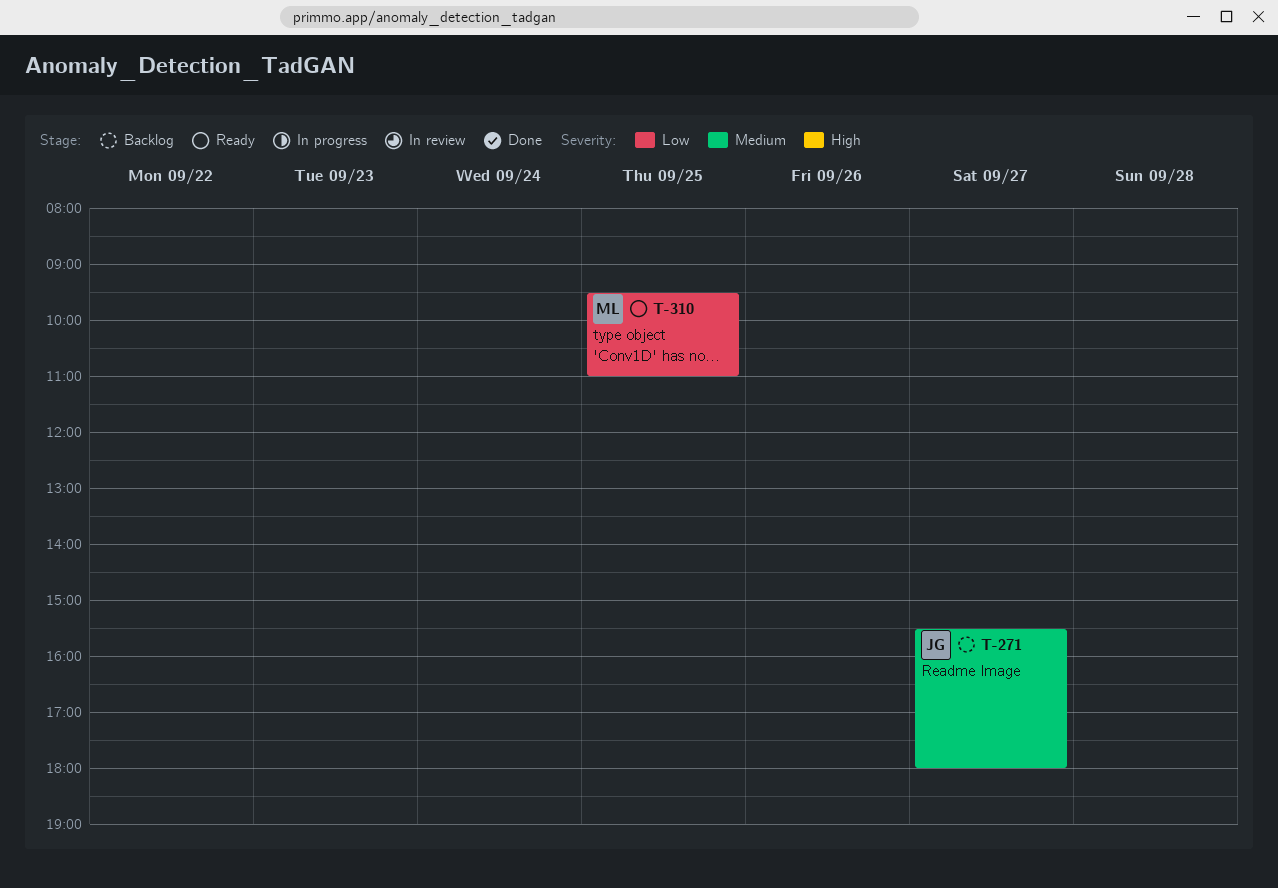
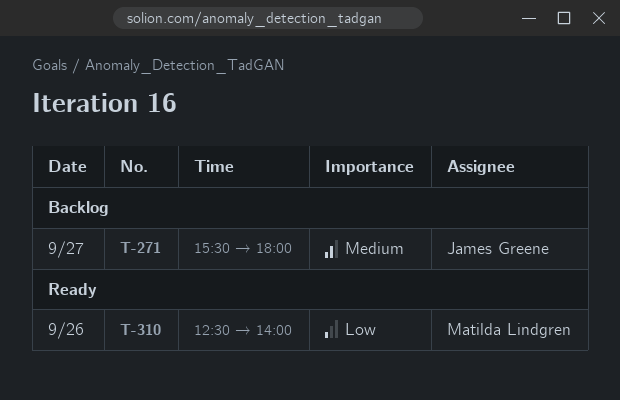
T-310, day: Sep 25 -> Sep 26
T-310, begins: 09:30 -> 12:30
T-310, ends: 11:00 -> 14:00

